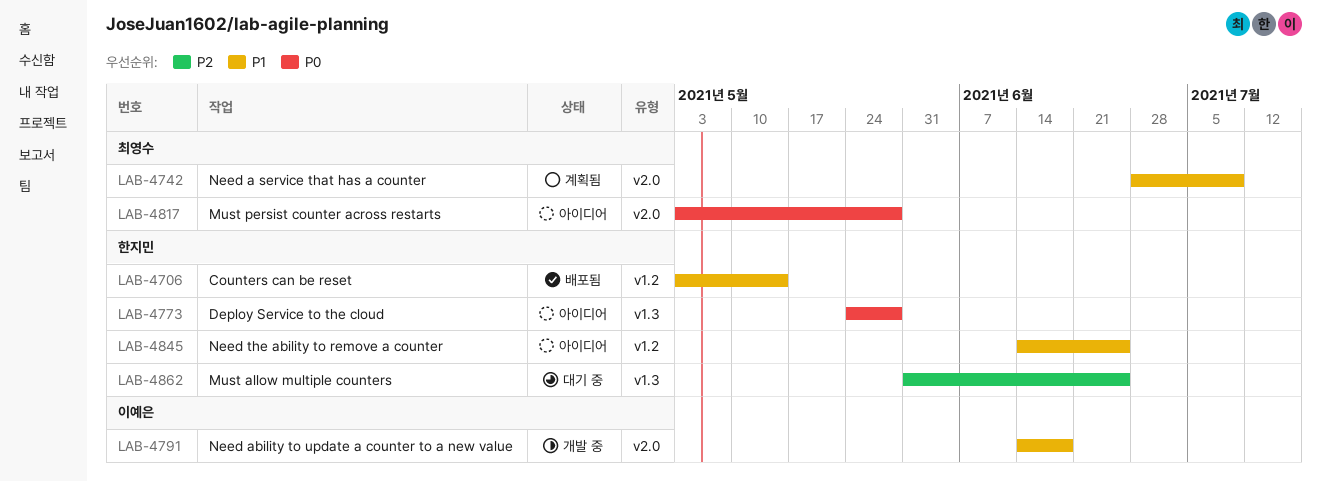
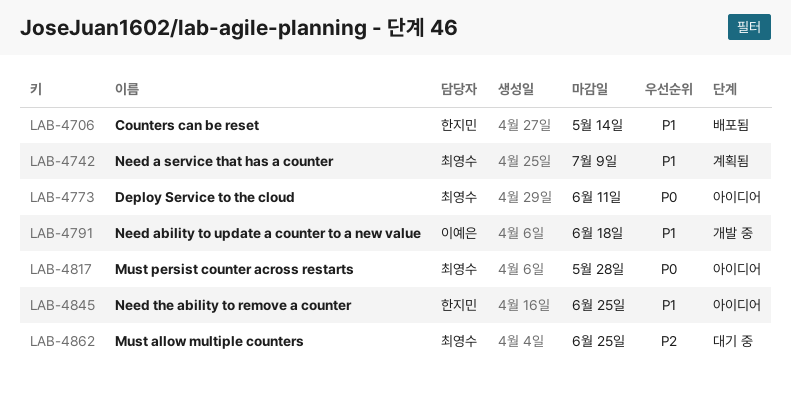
LAB-4773, owner: 한지민 -> 최영수
LAB-4773, due: May 28 -> Jun 11
LAB-4862, owner: 한지민 -> 최영수

